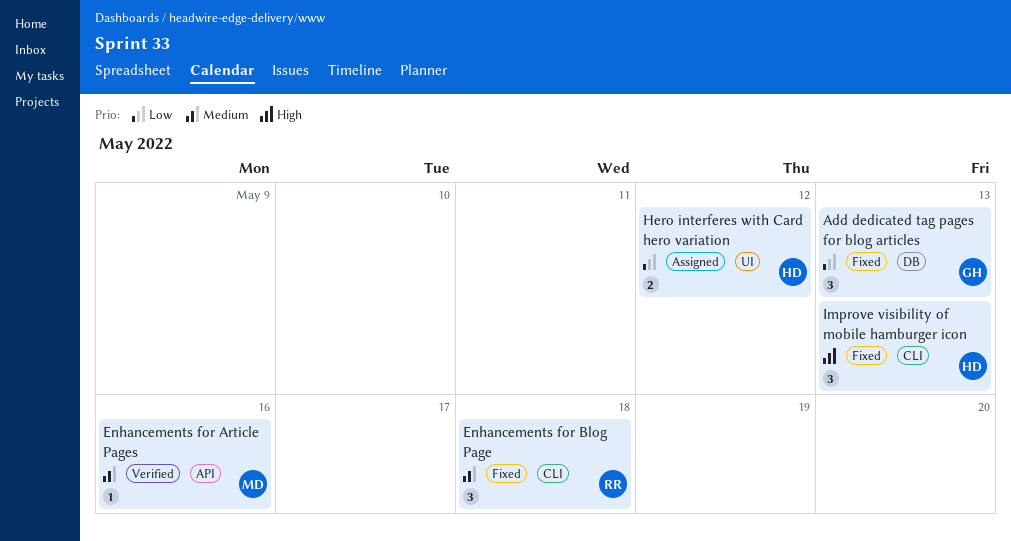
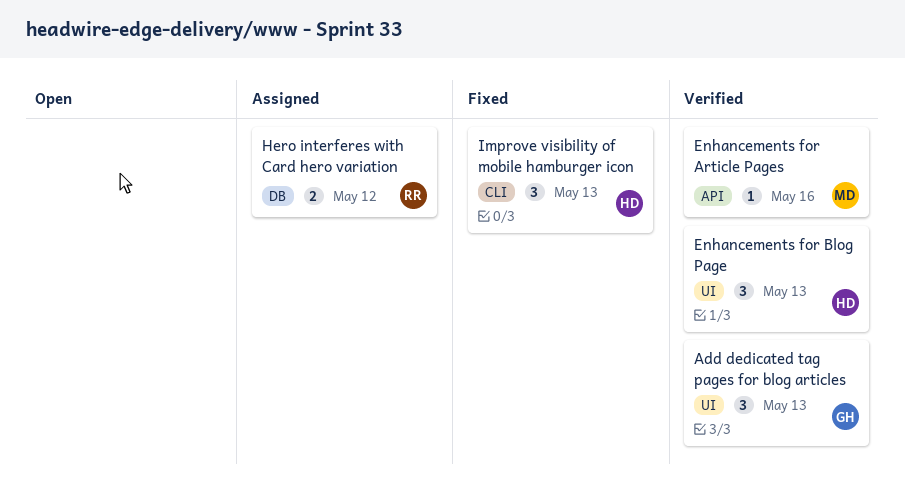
Add dedicated tag pages for blog articles, status: Fixed -> Verified
Add dedicated tag pages for blog articles, label: DB -> UI
Enhancements for Blog Page, status: Fixed -> Verified
Enhancements for Blog Page, owner: RR -> HD
Enhancements for Blog Page, label: CLI -> UI
Enhancements for Blog Page, due: May 18 -> May 13
Hero interferes with Card hero variation, owner: HD -> RR
Hero interferes with Card hero variation, label: UI -> DB

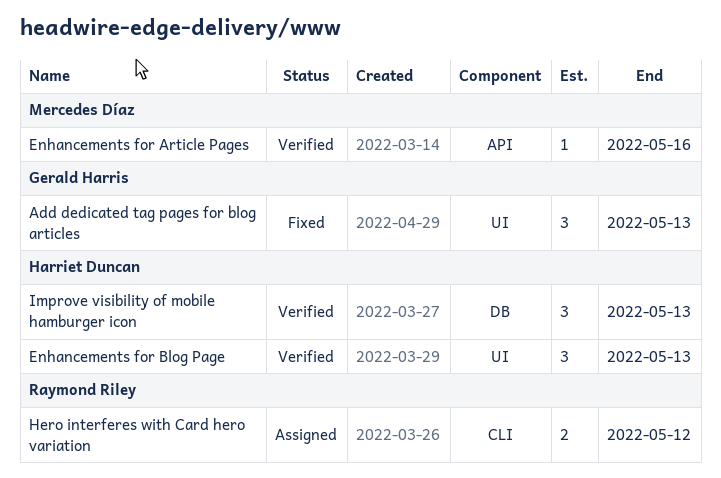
Add dedicated tag pages for blog articles, status: Verified -> Fixed
Hero interferes with Card hero variation, label: DB -> CLI
Improve visibility of mobile hamburger icon, status: Fixed -> Verified
Improve visibility of mobile hamburger icon, label: CLI -> DB

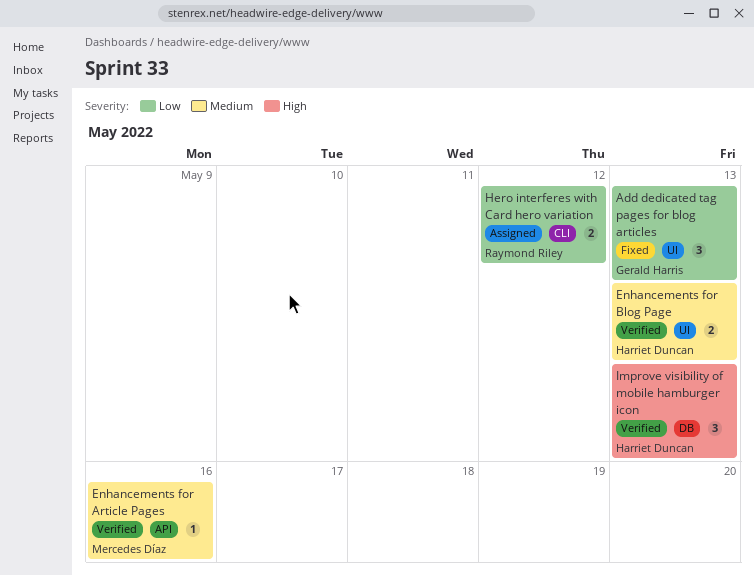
Enhancements for Blog Page, estimate: 3 -> 2

